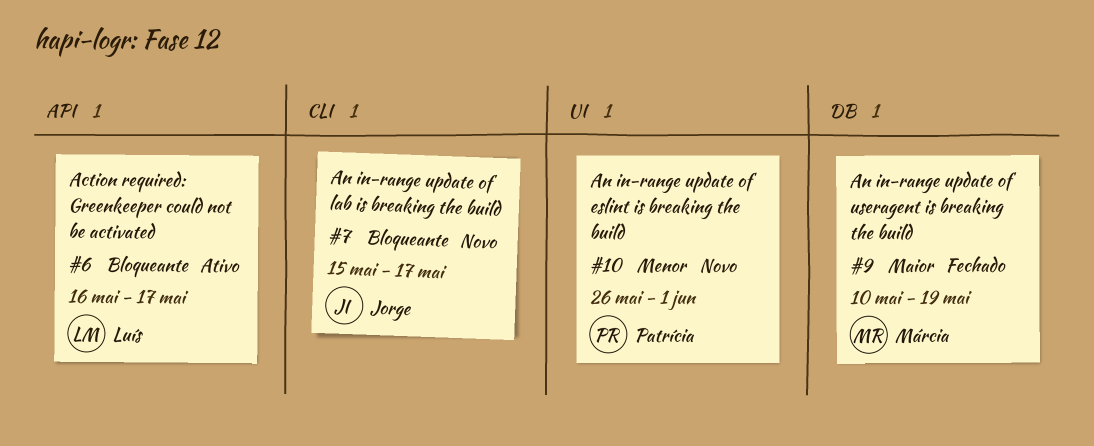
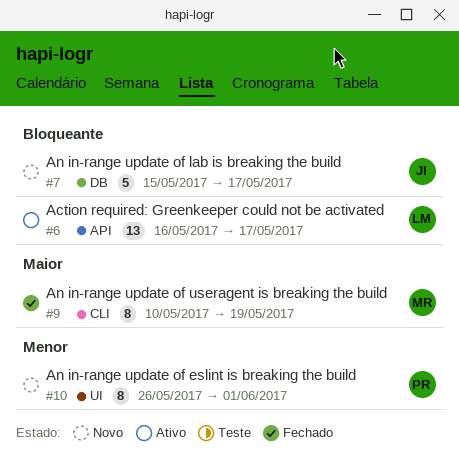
#7, label: CLI -> DB
#9, label: DB -> CLI

